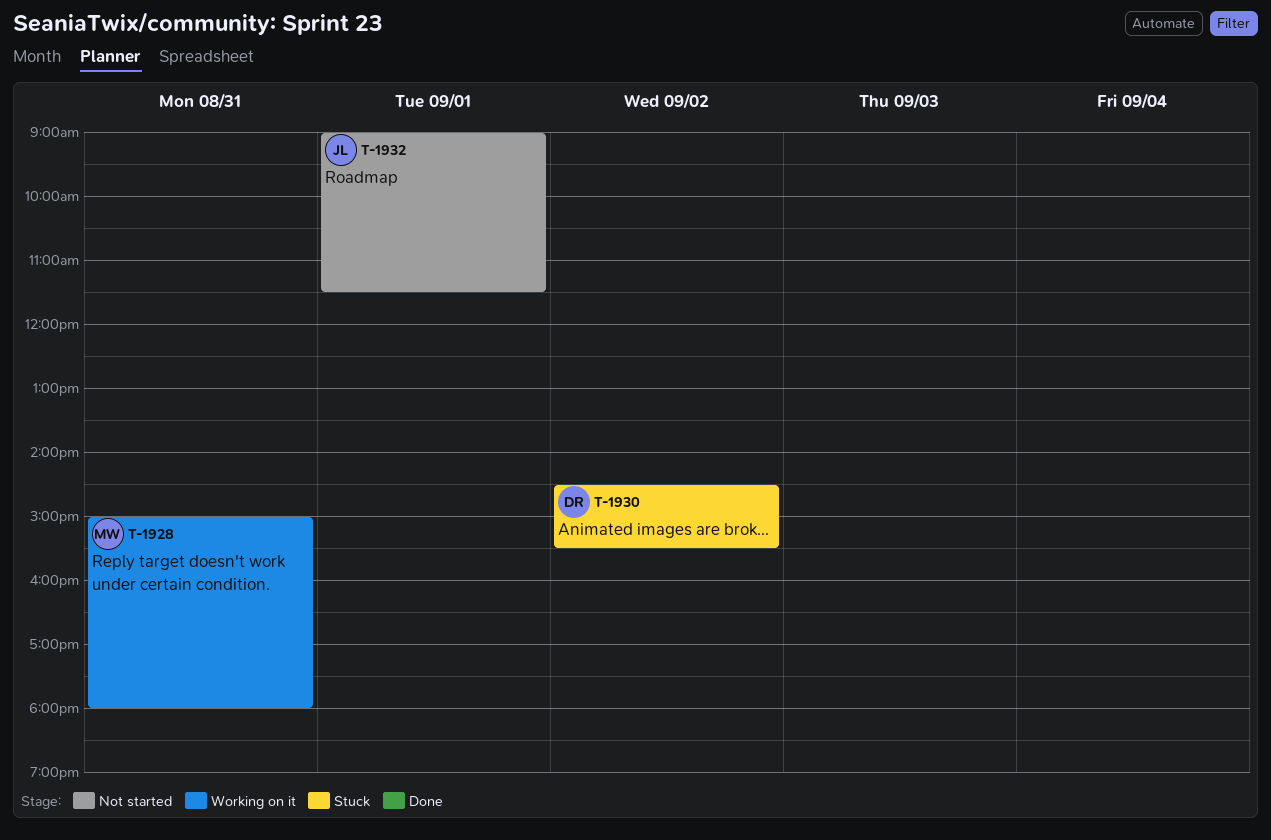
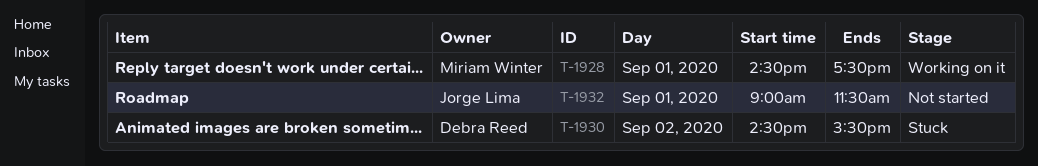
T-1928, day: Aug 31 -> Sep 1
T-1928, begins: 15:00 -> 14:30
T-1928, ends: 18:00 -> 17:30

